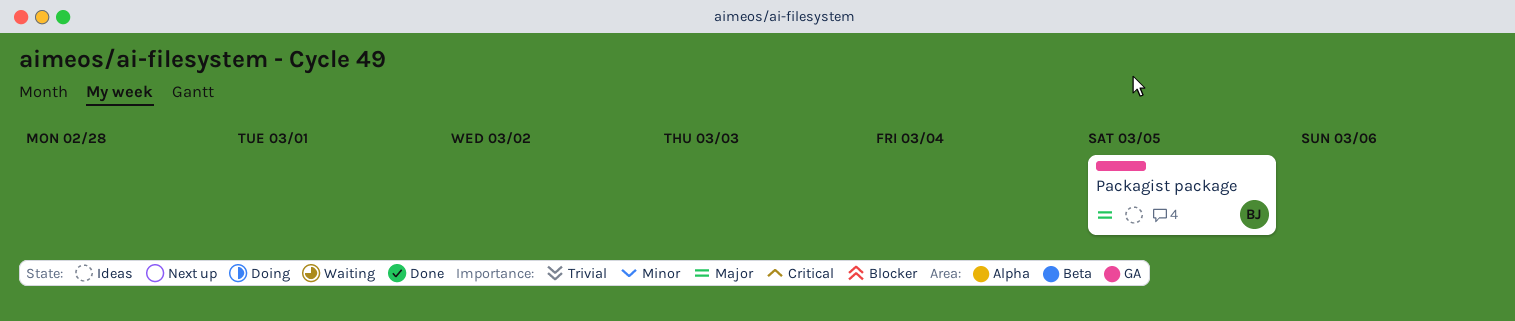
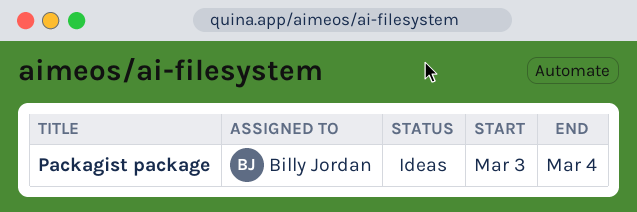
Packagist package, due: Mar 5 -> Mar 4

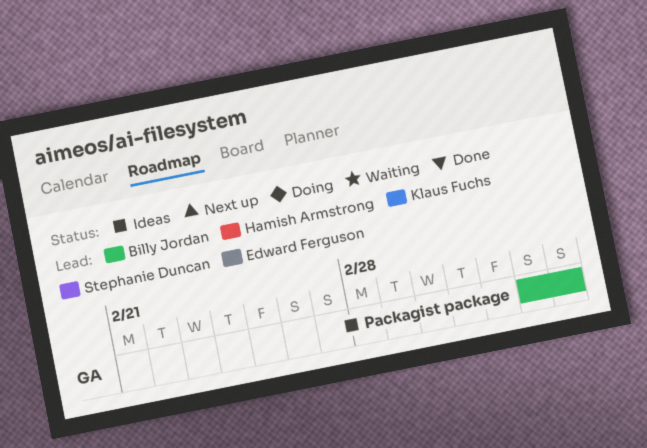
Packagist package, start: Mar 3 -> Mar 5
Packagist package, due: Mar 4 -> Mar 6

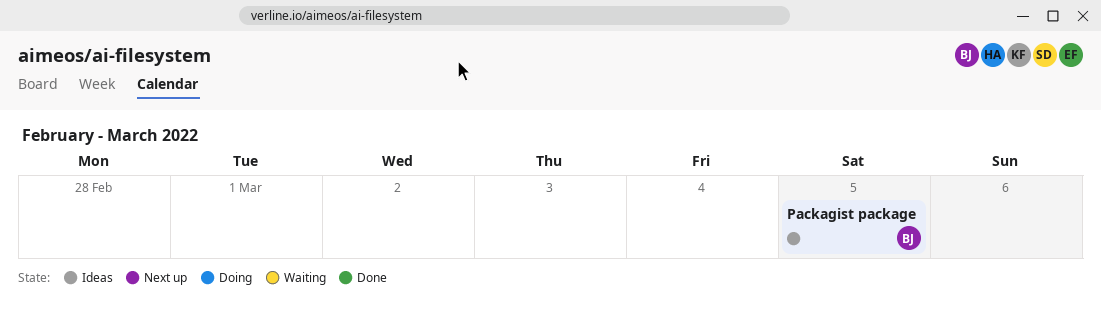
Packagist package, due: Mar 6 -> Mar 5

